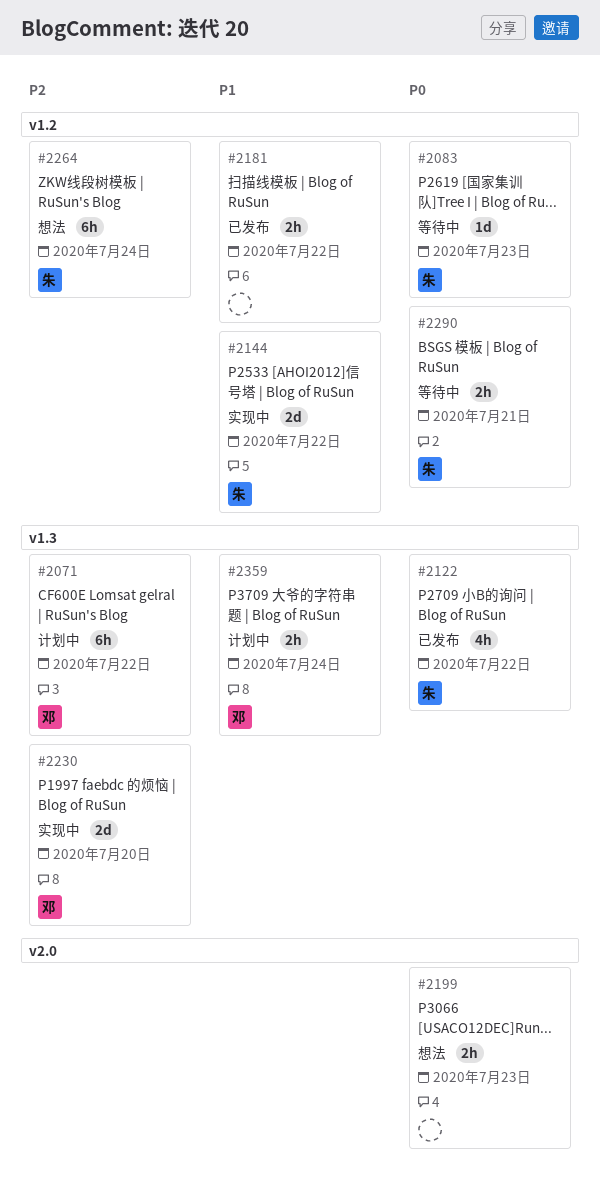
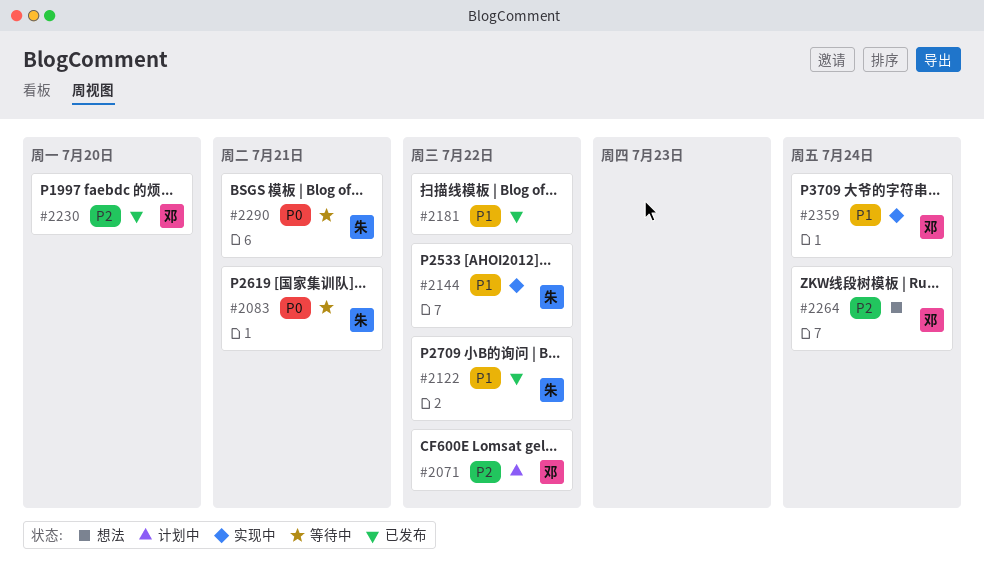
#2083, due: Jul 23 -> Jul 21
#2122, priority: P0 -> P1
#2199: present -> none
#2230, status: 实现中 -> 已发布
#2264, owner: 朱 -> 邓
#2359, status: 计划中 -> 实现中

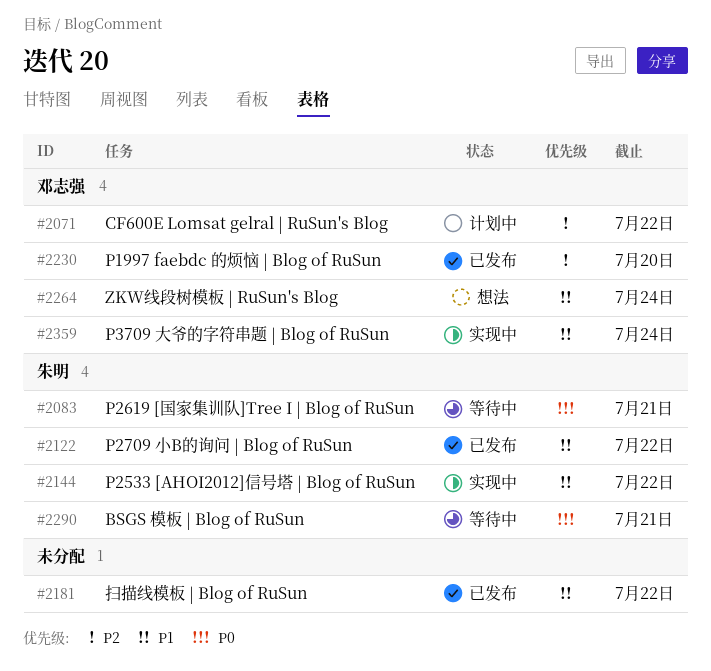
#2264, priority: P2 -> P1

